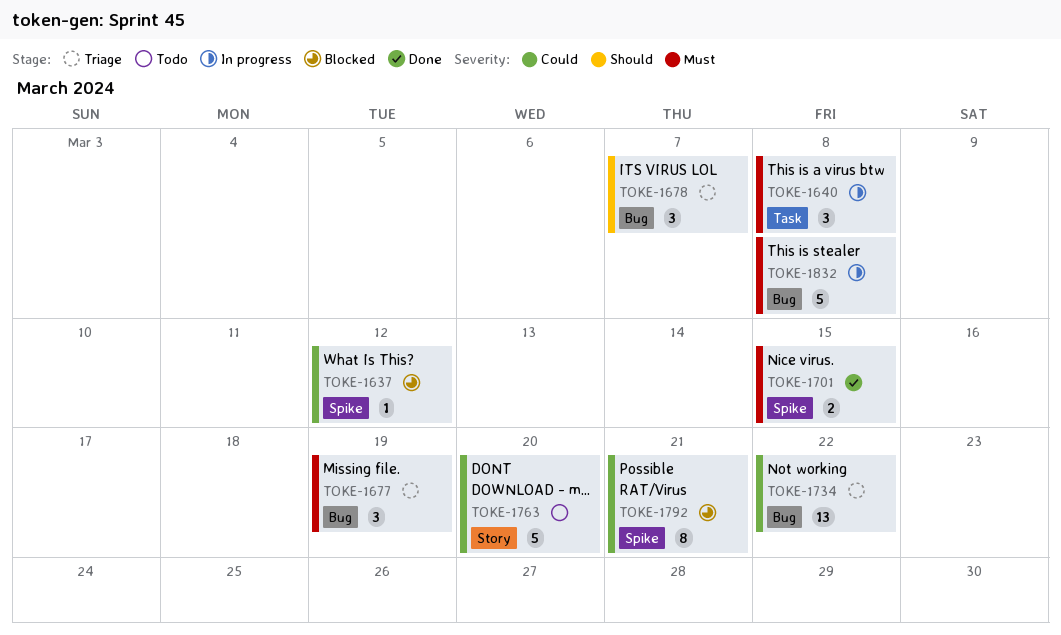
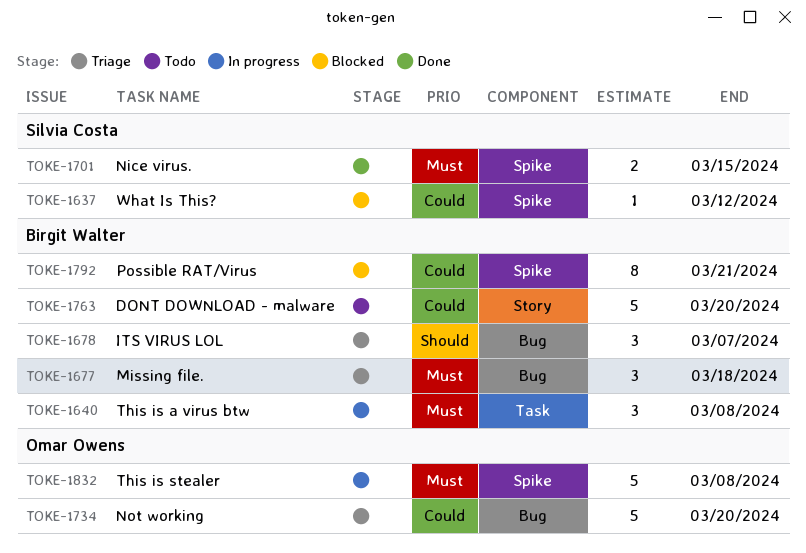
TOKE-1677, due: Mar 19 -> Mar 18
TOKE-1734, estimate: 13 -> 5
TOKE-1734, due: Mar 22 -> Mar 20
TOKE-1832, label: Bug -> Spike

